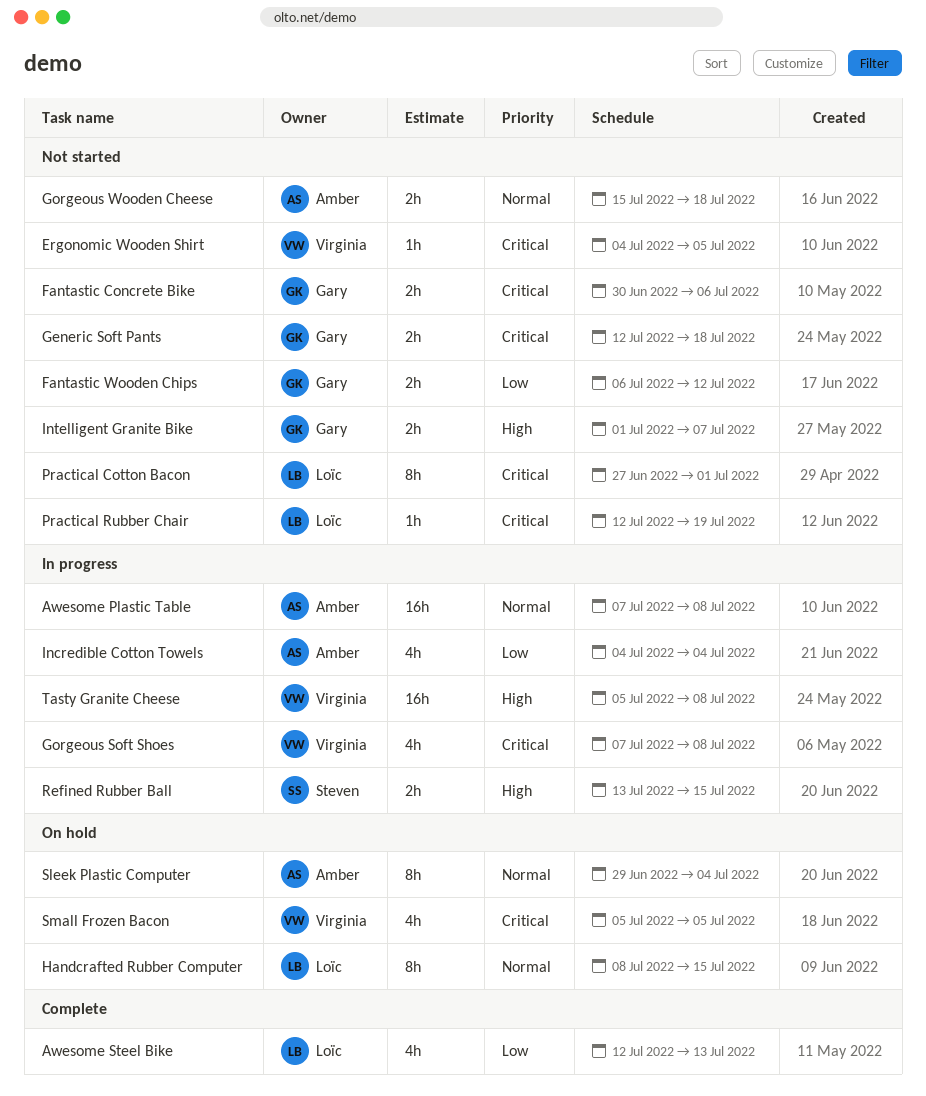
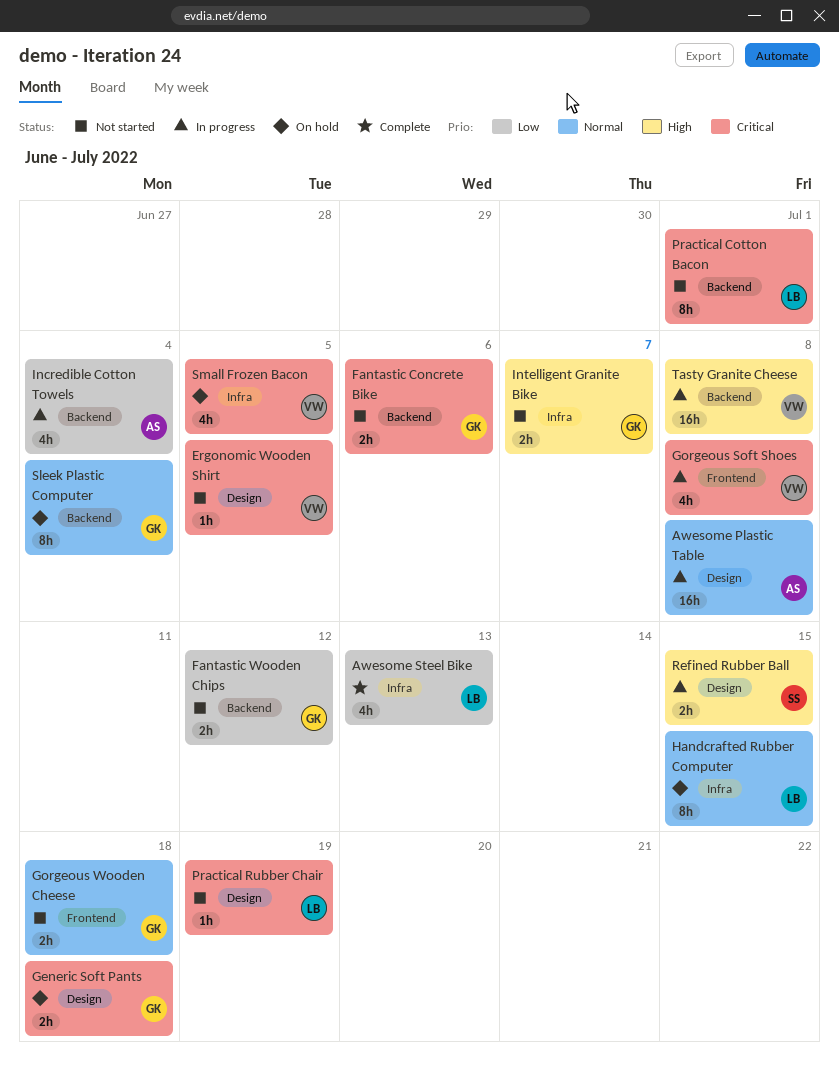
Generic Soft Pants, status: Not started -> On hold
Gorgeous Wooden Cheese, owner: Amber -> Gary
Sleek Plastic Computer, owner: Amber -> Gary

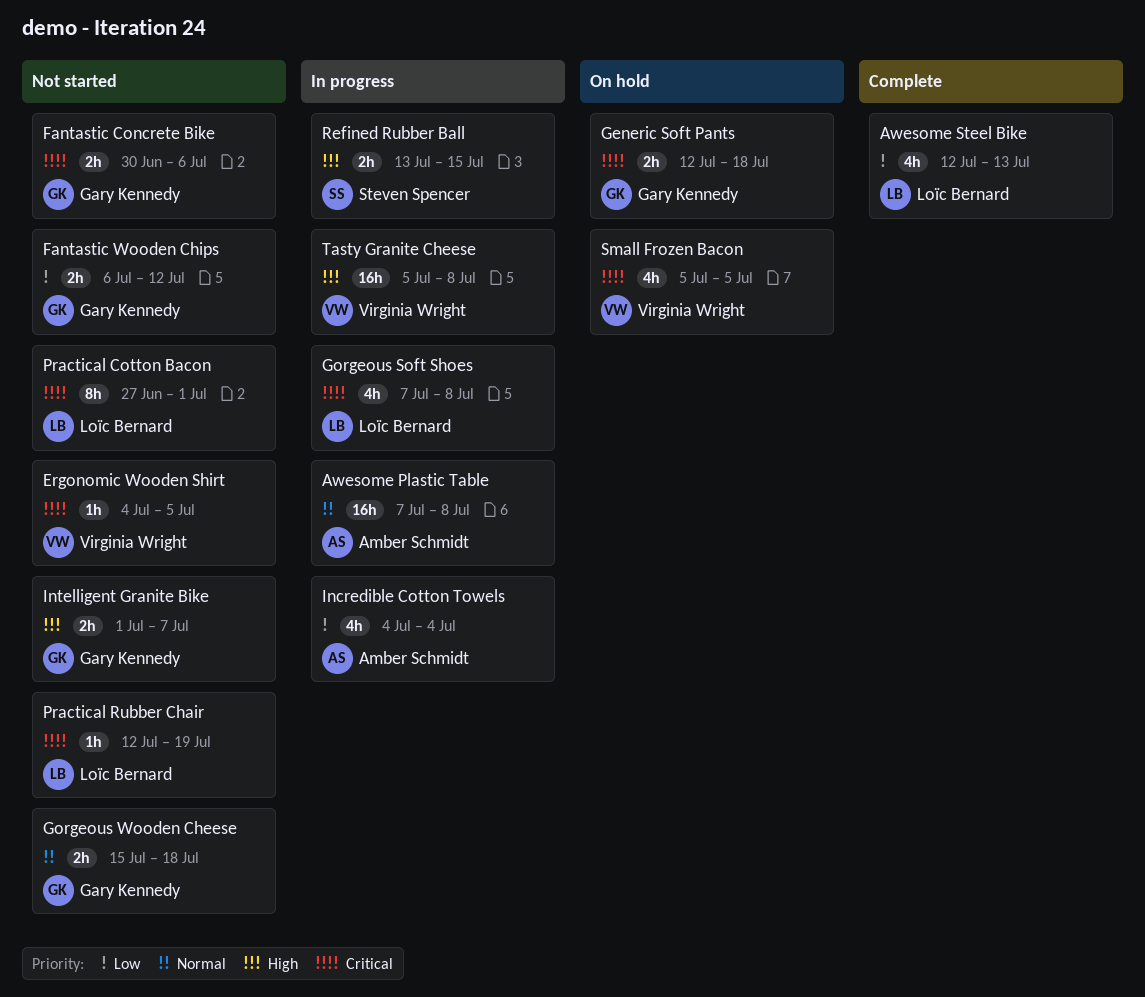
Gorgeous Soft Shoes, owner: Virginia Wright -> Loïc Bernard
Handcrafted Rubber Computer: present -> none
Sleek Plastic Computer: present -> none

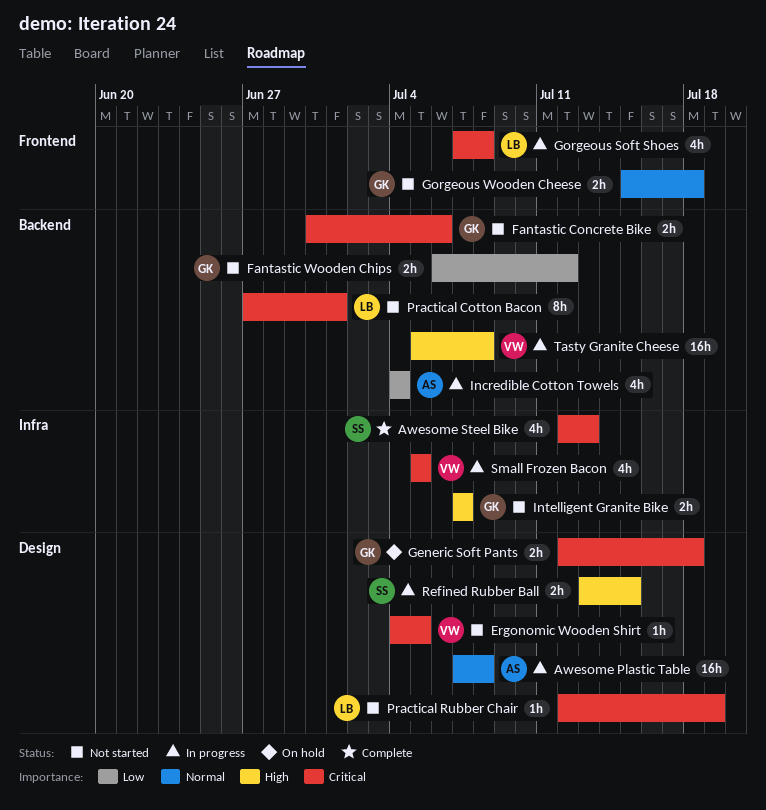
Awesome Steel Bike, owner: Loïc Bernard -> Steven Spencer
Awesome Steel Bike, priority: Low -> Critical
Intelligent Granite Bike, start: Jul 1 -> Jul 7
Small Frozen Bacon, status: On hold -> In progress

